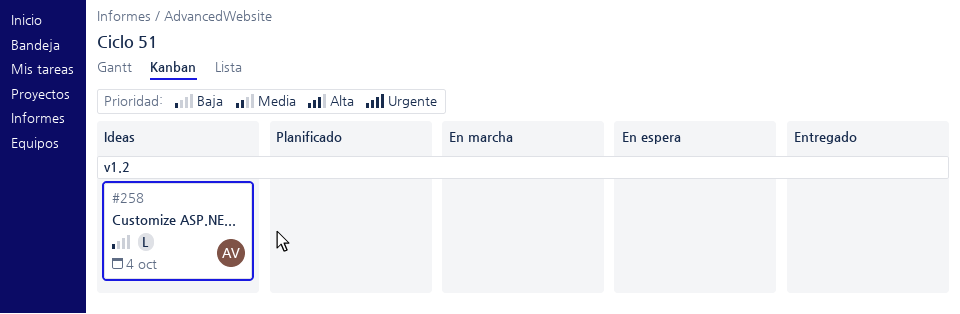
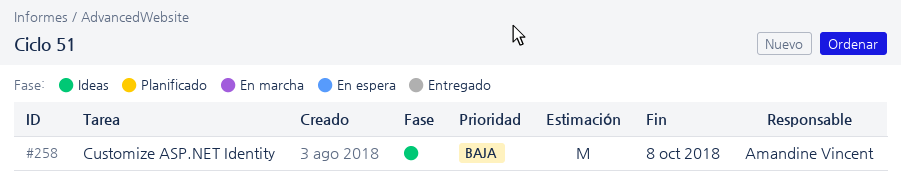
#258, estimate: L -> M
#258, due: Oct 4 -> Oct 8

